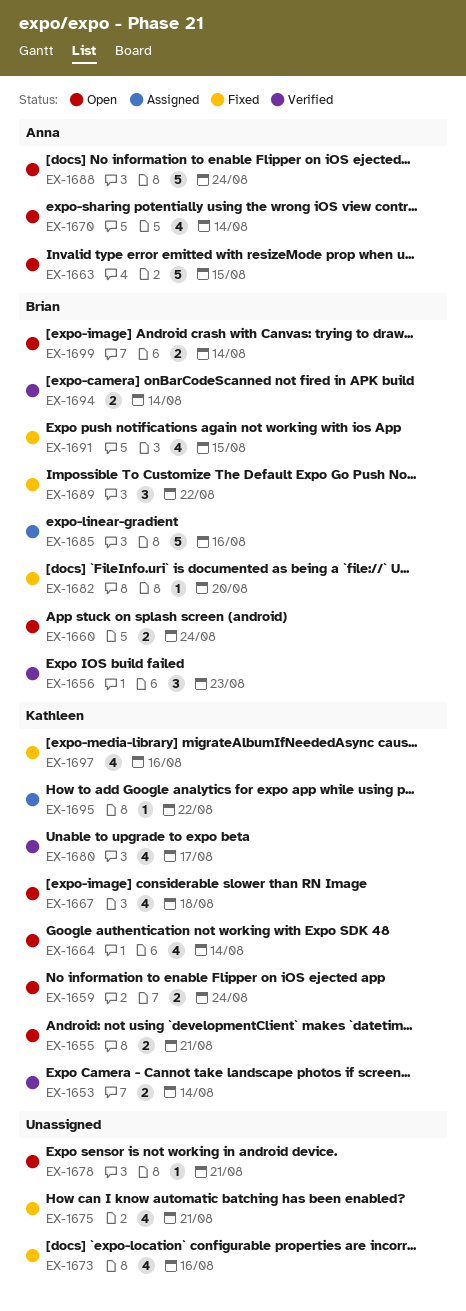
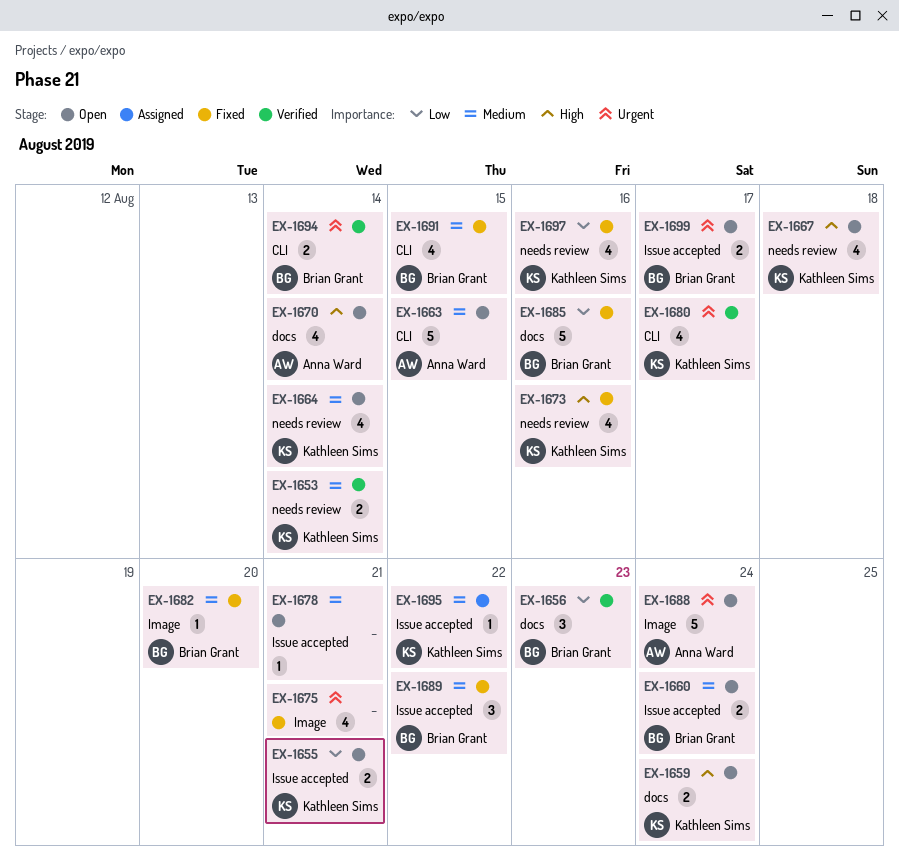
EX-1673, owner: none -> Kathleen Sims
EX-1685, status: Assigned -> Fixed
EX-1699, due: Aug 14 -> Aug 17

